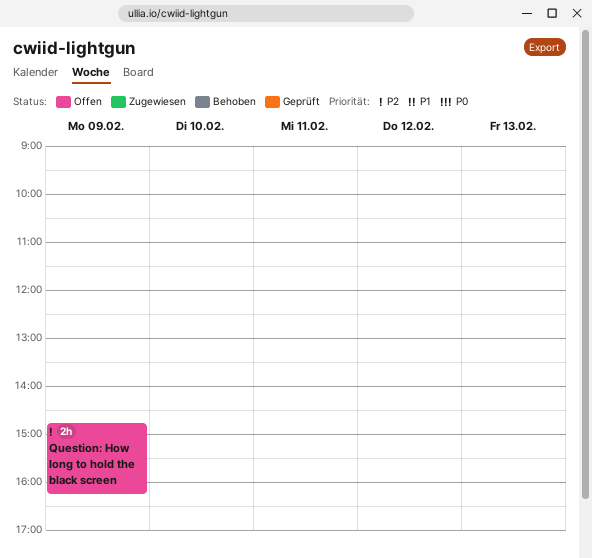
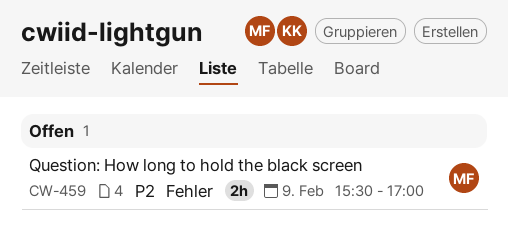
Question: How long to hold the black screen, begins: 14:45 -> 15:30
Question: How long to hold the black screen, ends: 16:15 -> 17:00

